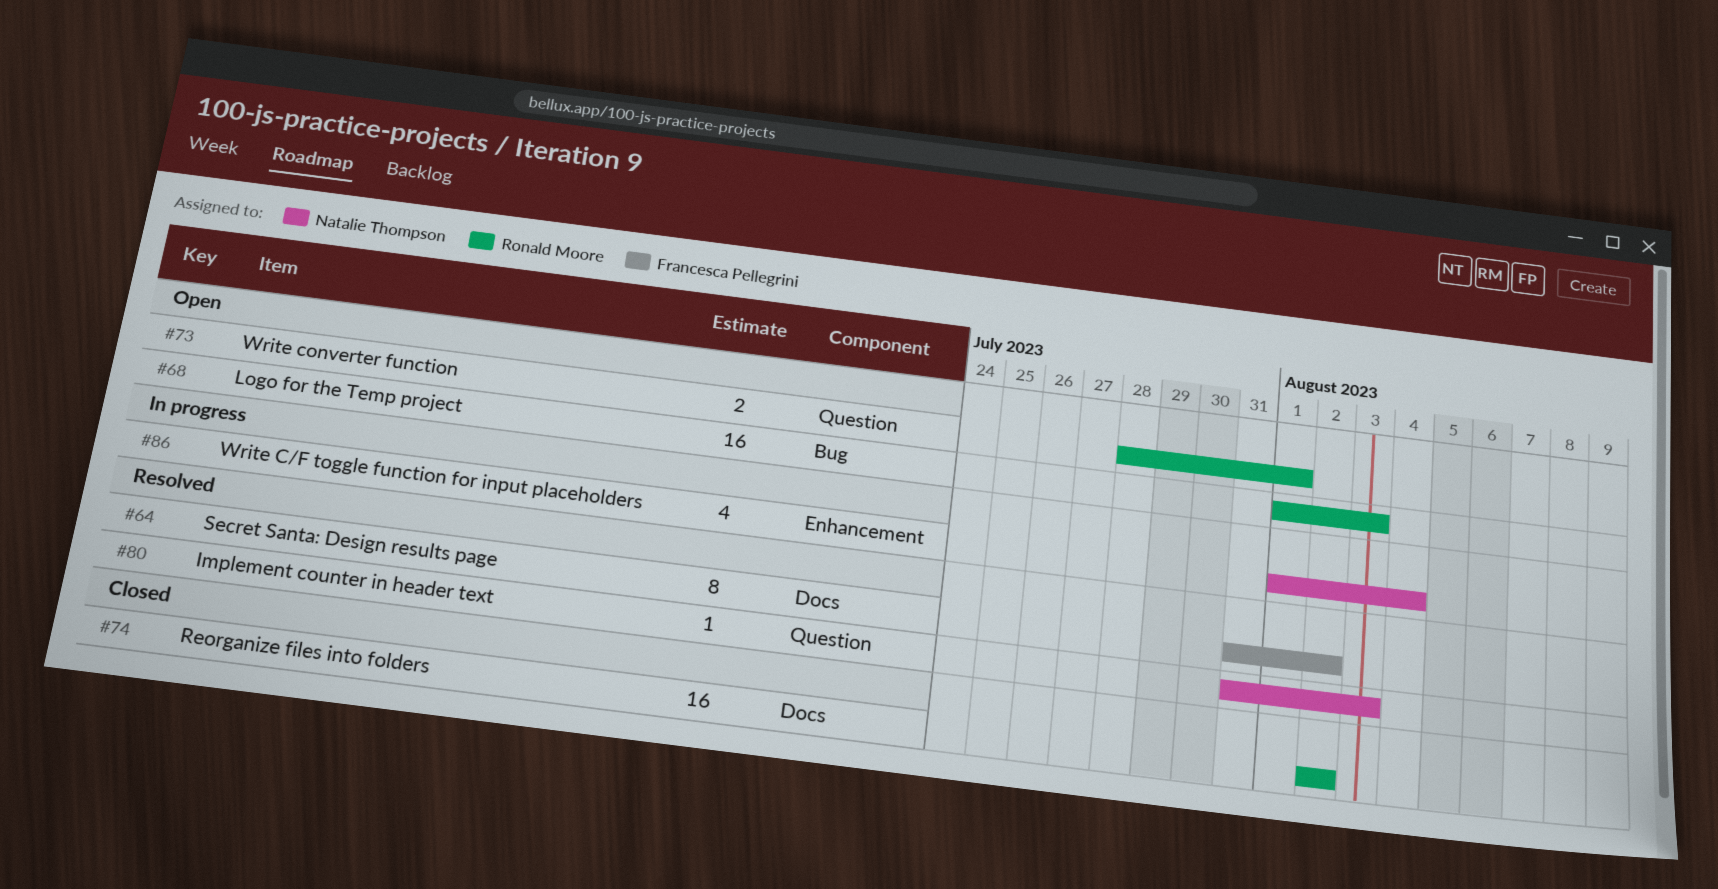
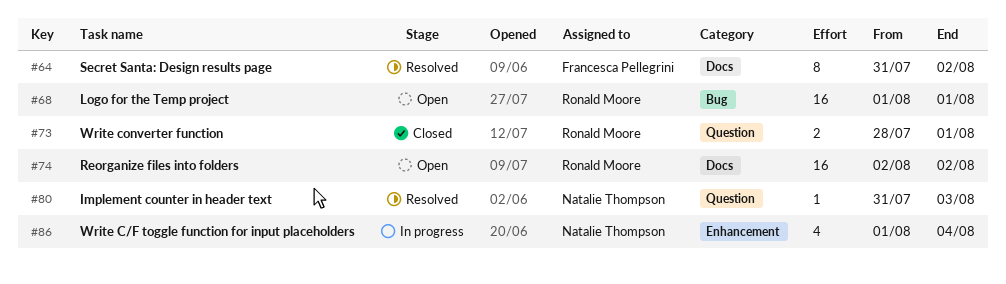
#68, due: Aug 3 -> Aug 1
#73, status: Open -> Closed
#74, status: Closed -> Open

